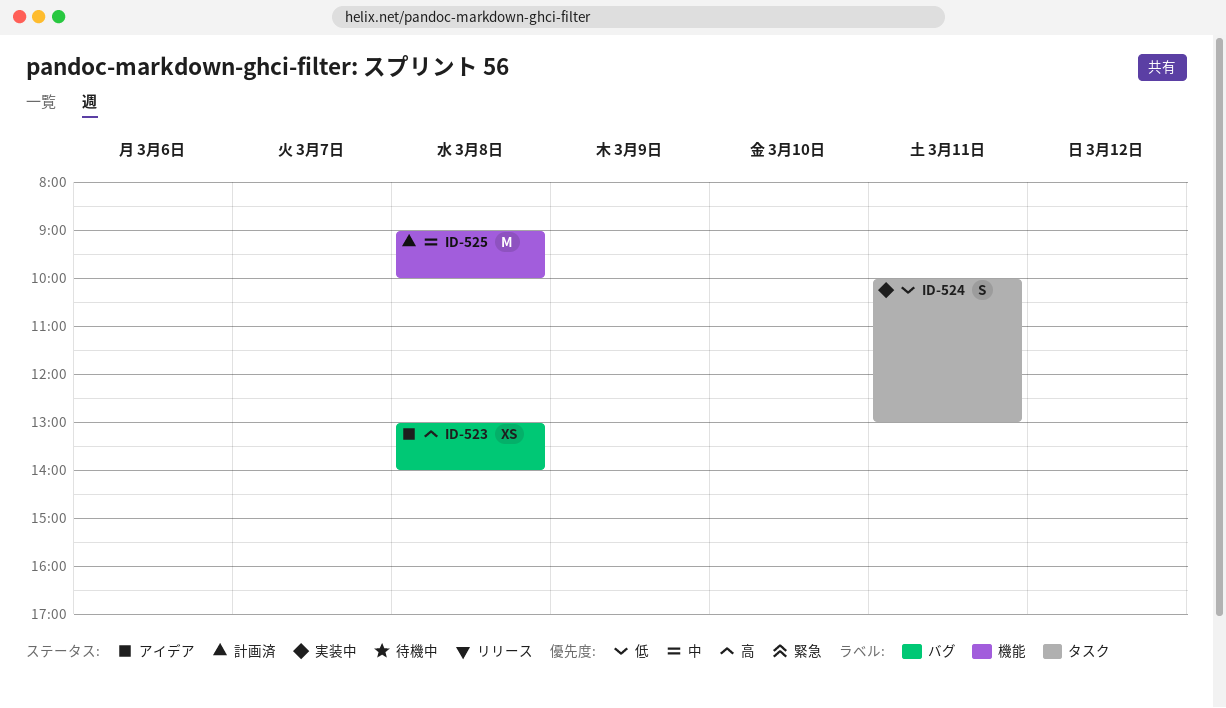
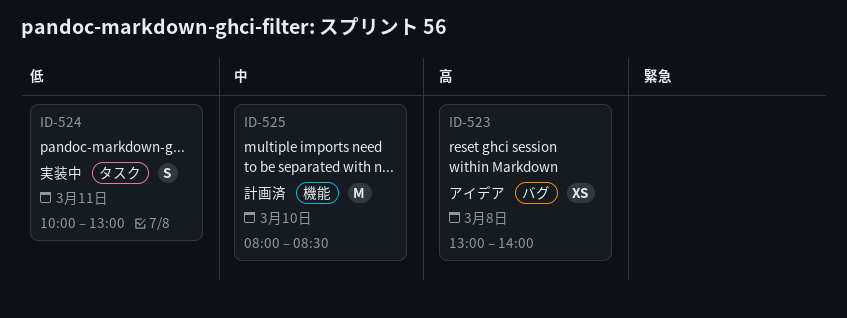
ID-525, day: Mar 8 -> Mar 10
ID-525, begins: 09:00 -> 08:00
ID-525, ends: 10:00 -> 08:30

